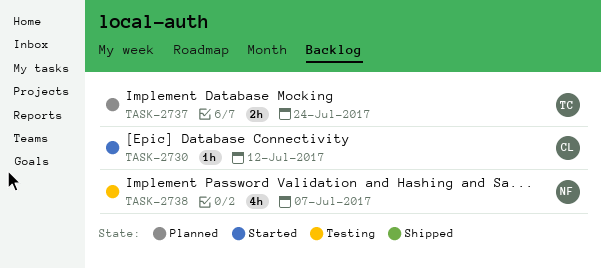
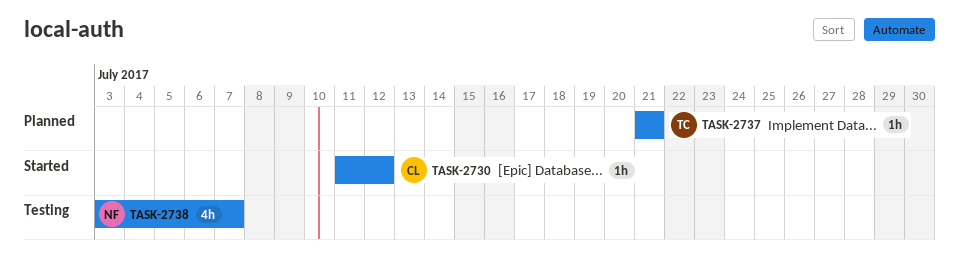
TASK-2737, estimate: 2h -> 1h
TASK-2737, due: Jul 24 -> Jul 21

